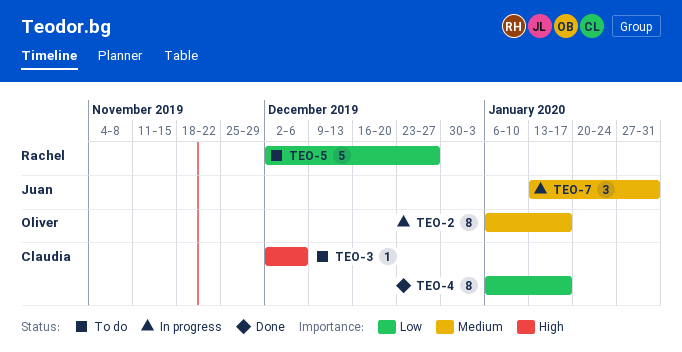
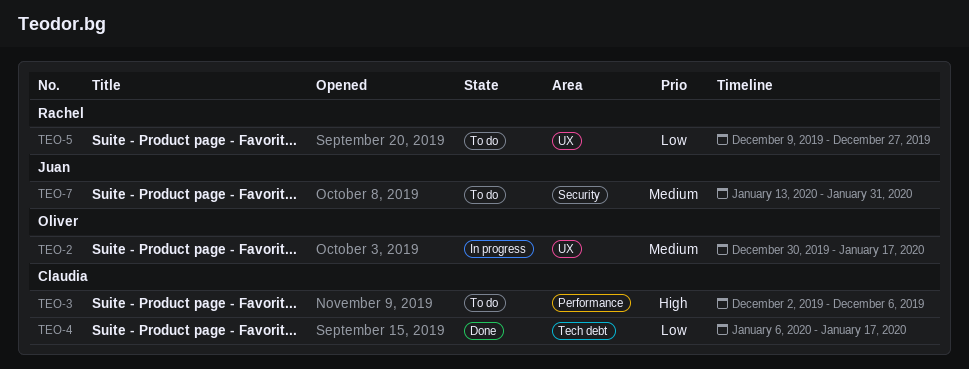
TEO-2, start: Jan 6 -> Dec 30
TEO-5, start: Dec 2 -> Dec 9
TEO-7, status: In progress -> To do

